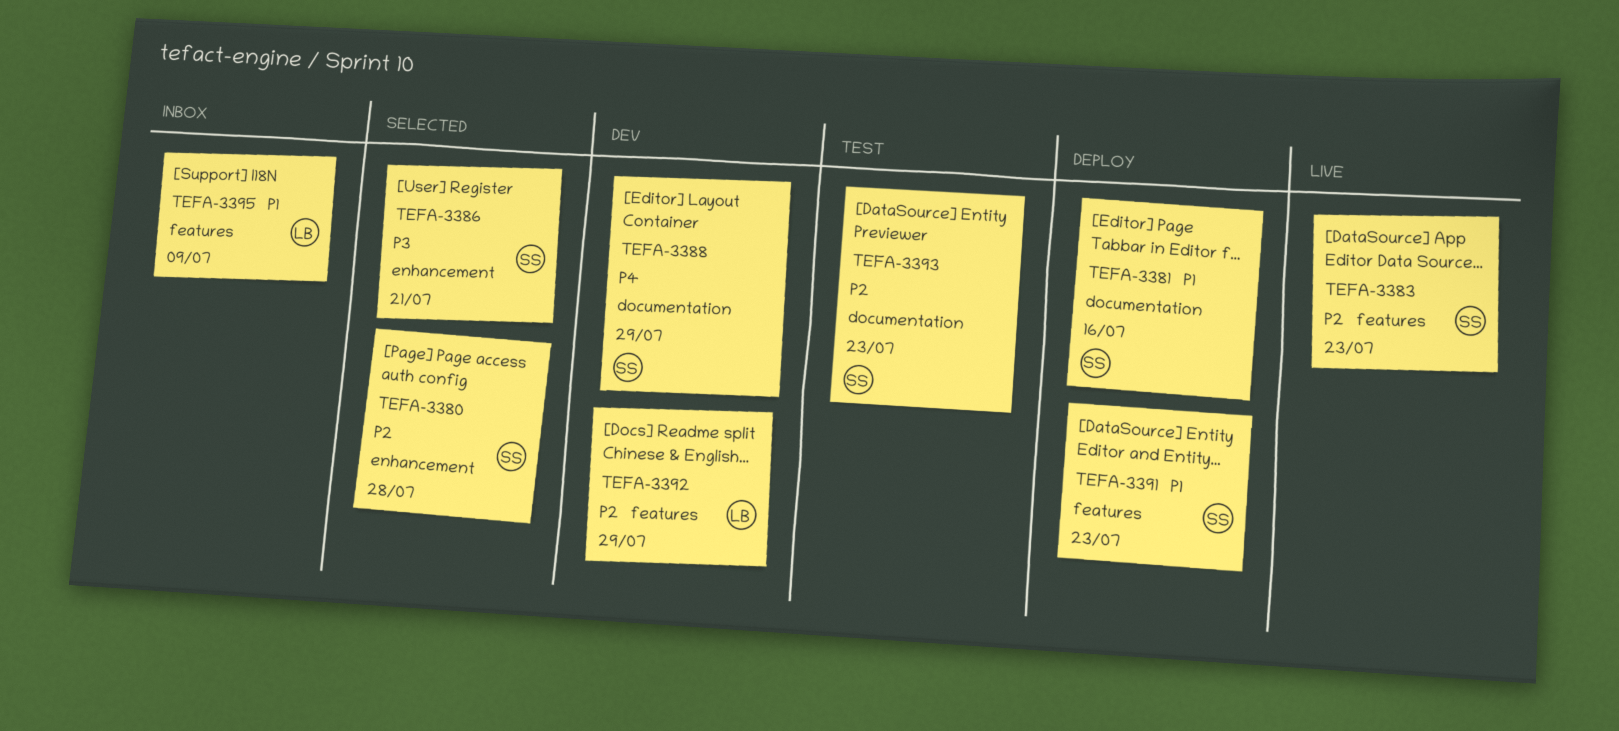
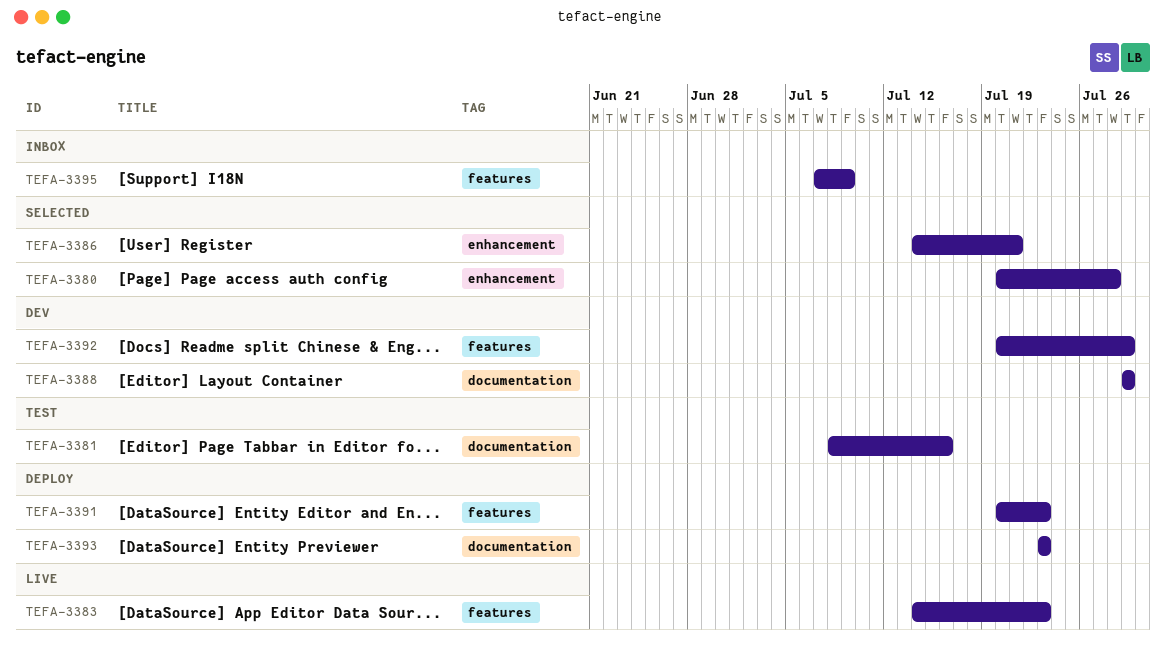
TEFA-3381, status: Deploy -> Test
TEFA-3393, status: Test -> Deploy

